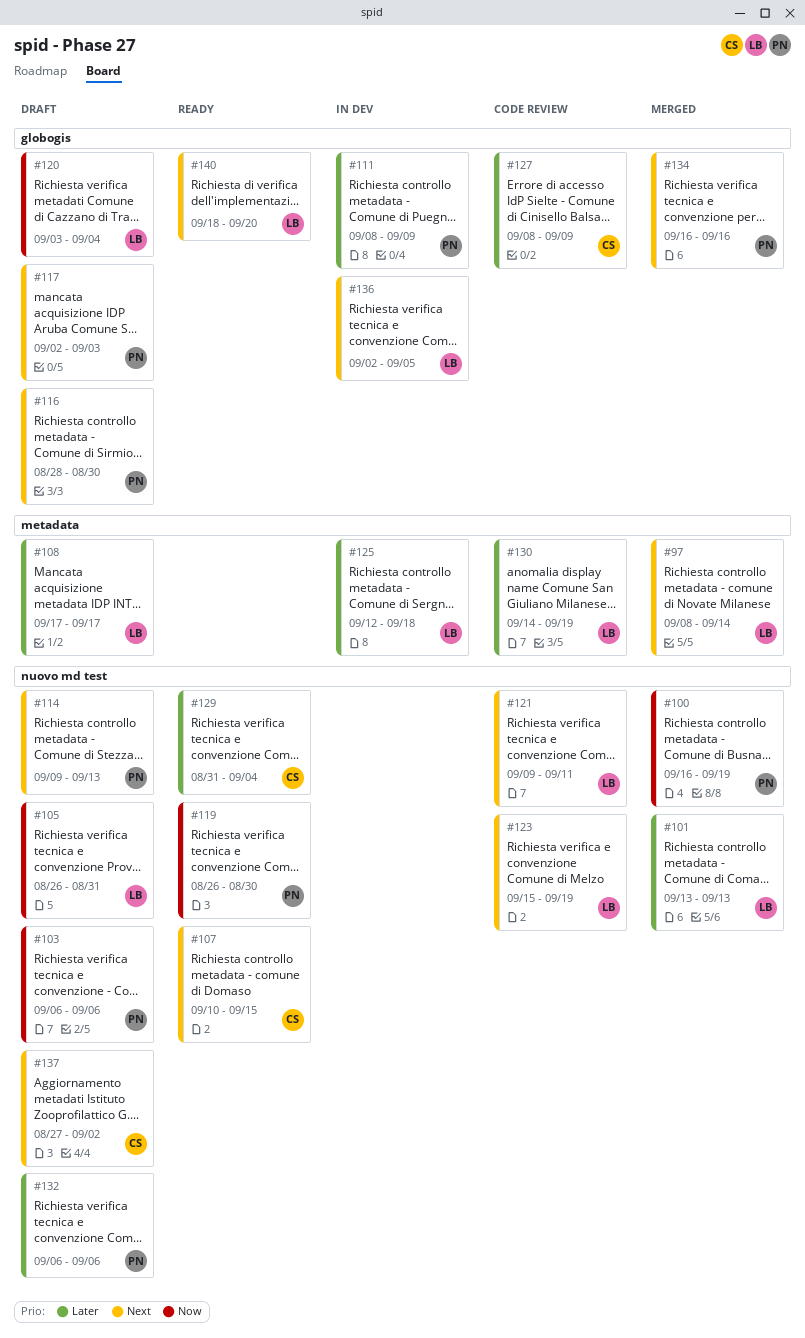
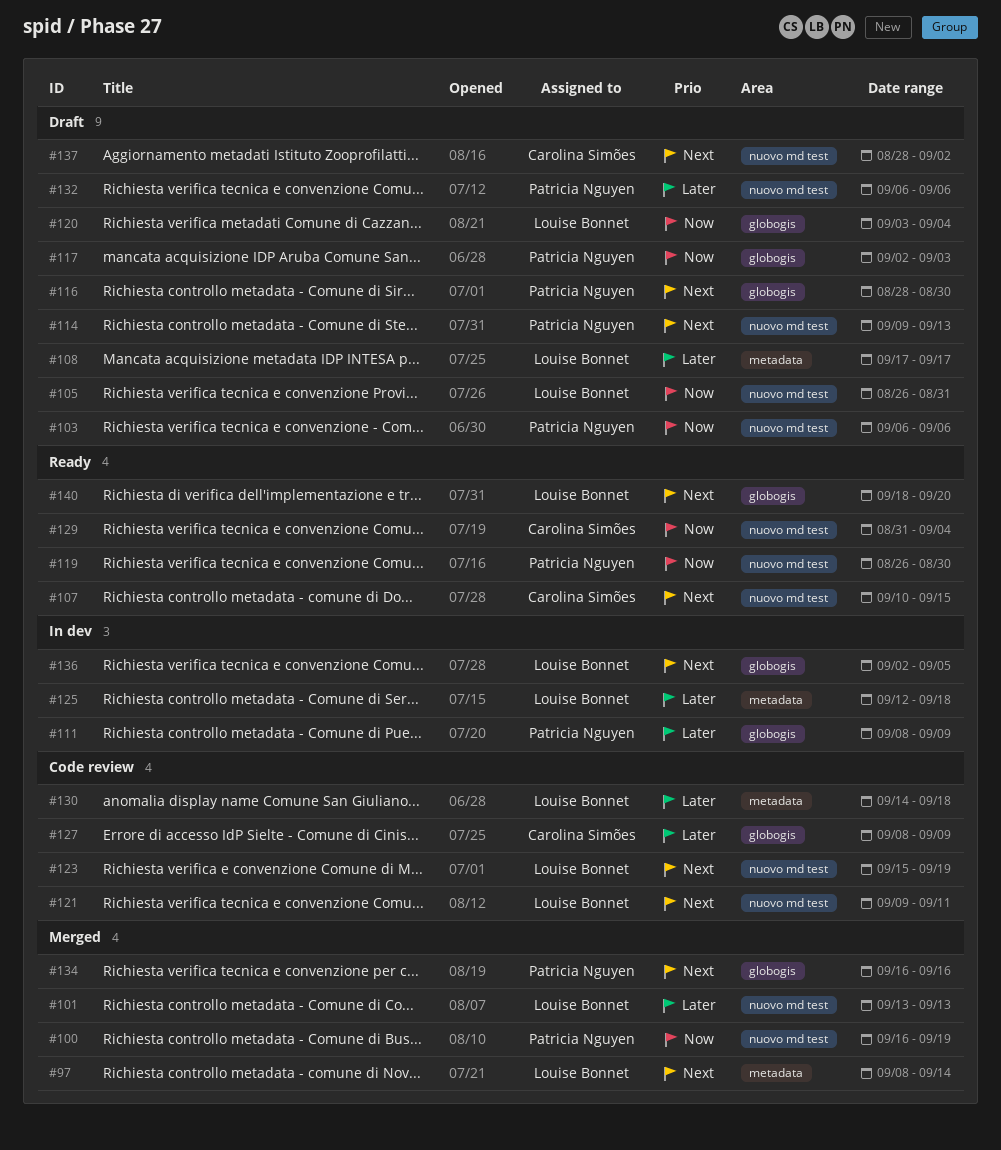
#117, priority: Next -> Now
#129, priority: Later -> Now
#130, due: Sep 19 -> Sep 18
#137, start: Aug 27 -> Aug 28

